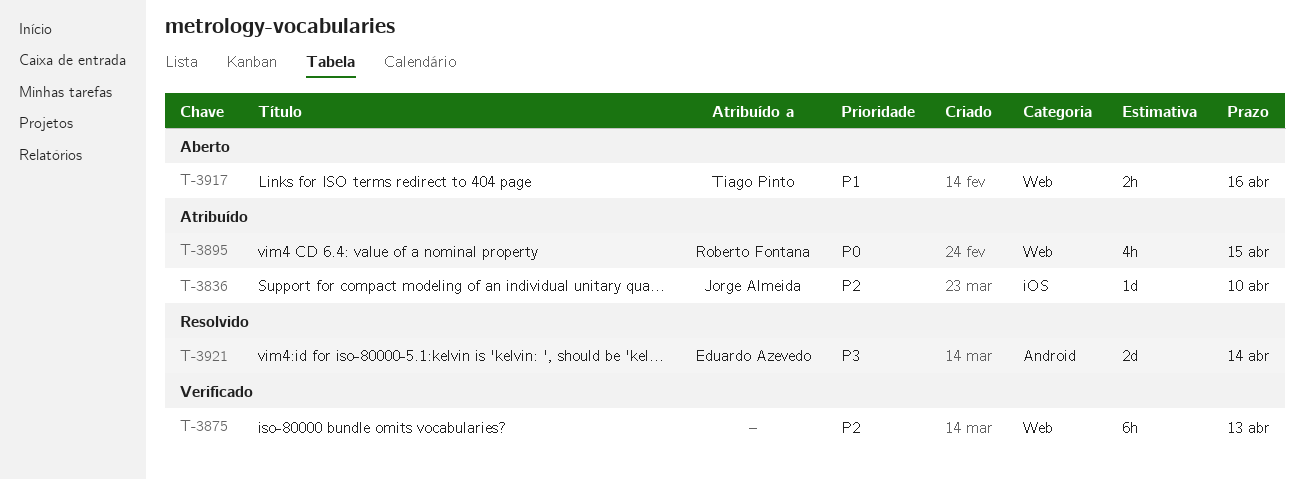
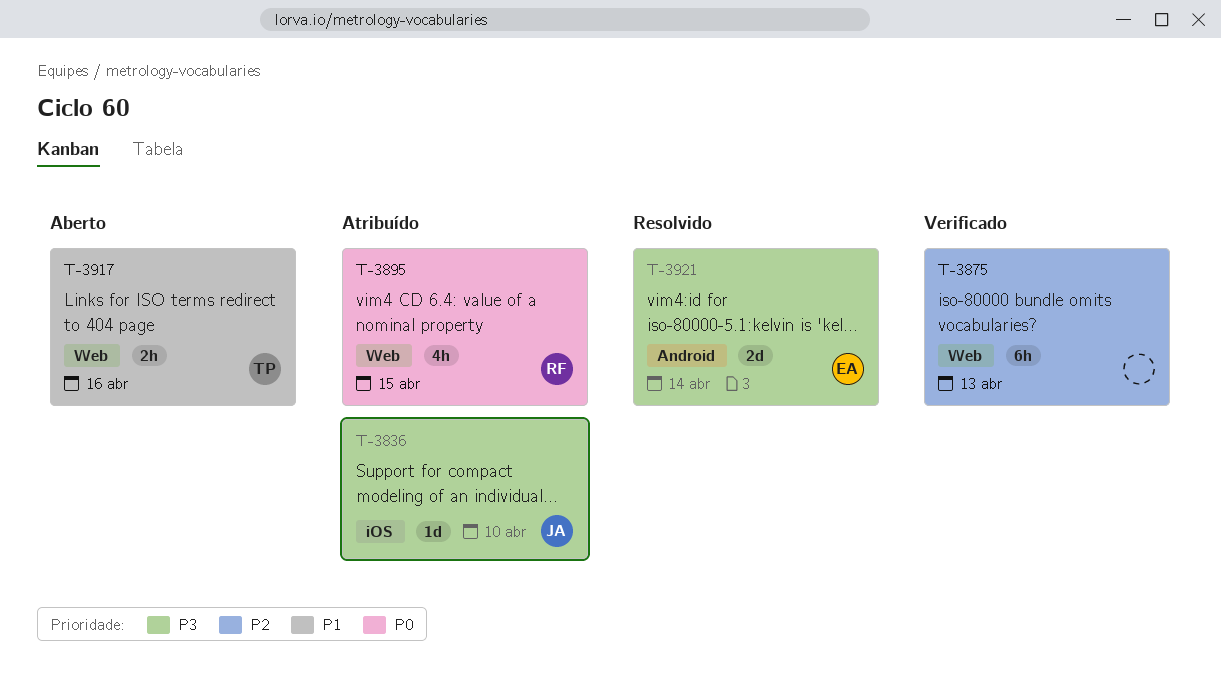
T-3836, priority: P2 -> P3

